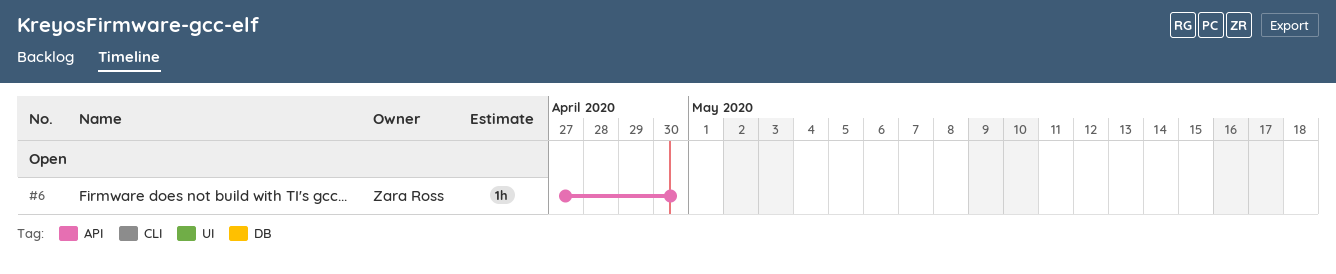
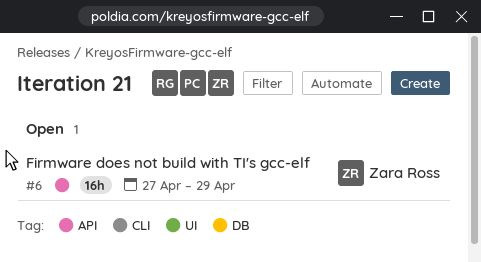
#6, estimate: 1h -> 16h
#6, due: Apr 30 -> Apr 29

